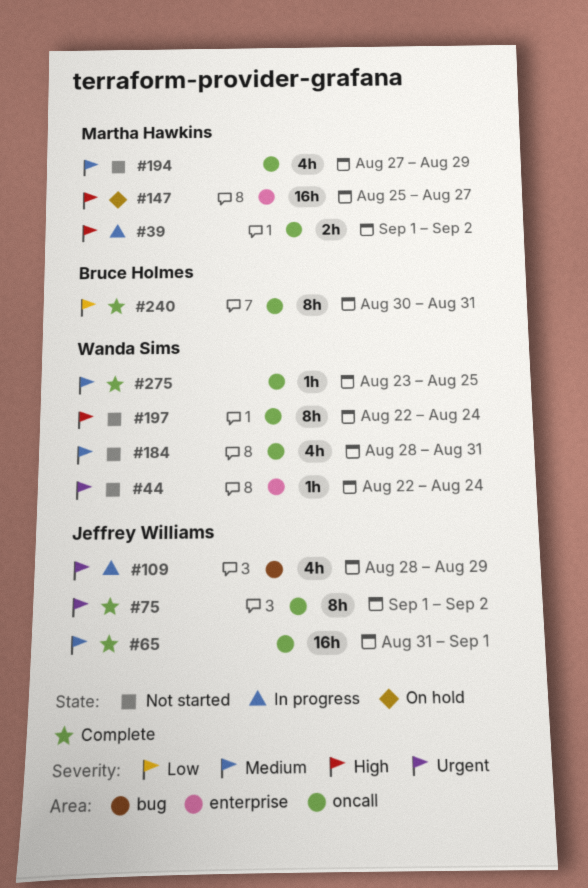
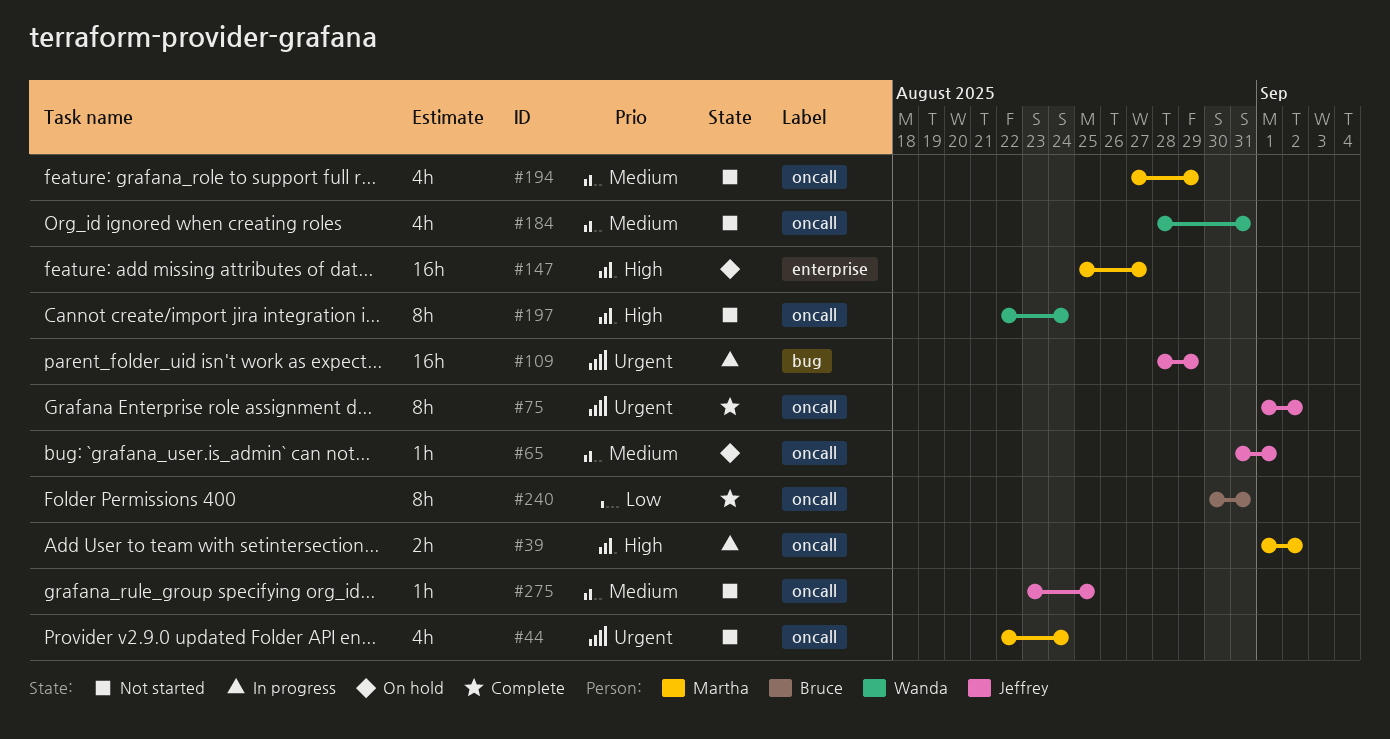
#44, owner: Wanda Sims -> Martha Hawkins
#44, label: enterprise -> oncall
#44, estimate: 1h -> 4h
#65, status: Complete -> On hold
#65, estimate: 16h -> 1h
#109, estimate: 4h -> 16h
#275, status: Complete -> Not started
#275, owner: Wanda Sims -> Jeffrey Williams

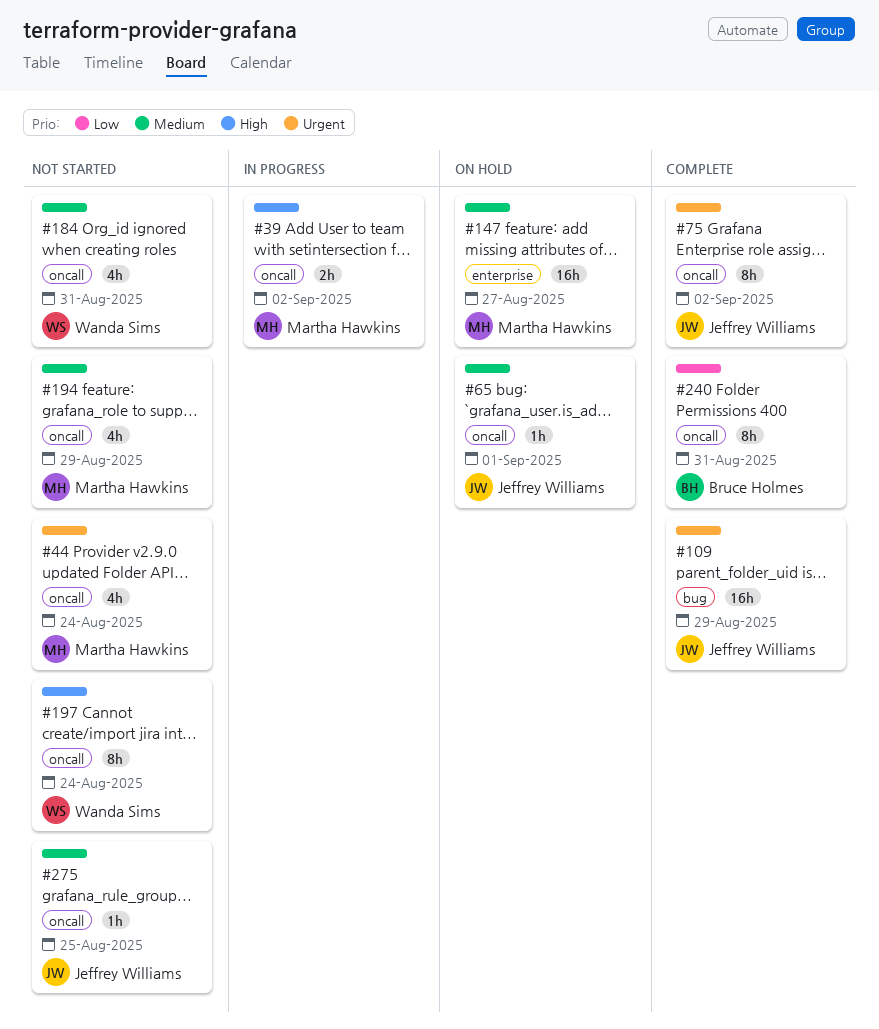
#109, status: In progress -> Complete
#147, priority: High -> Medium

